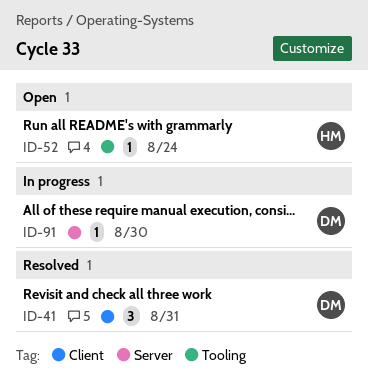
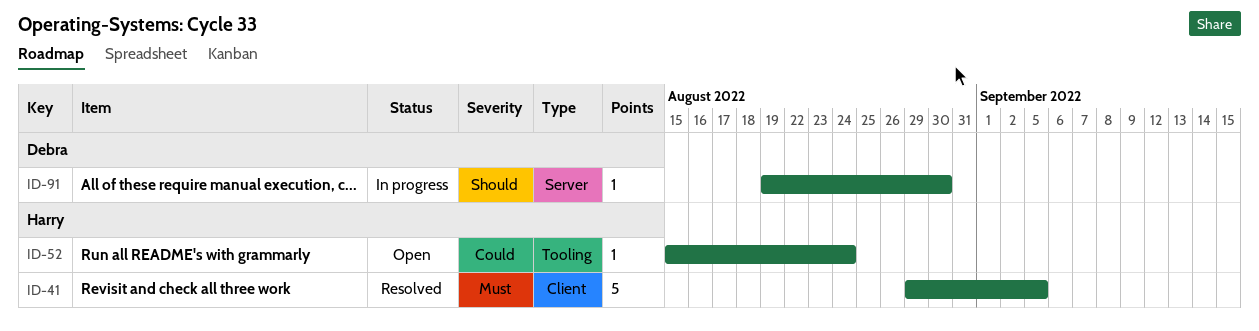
ID-41, owner: Debra -> Harry
ID-41, estimate: 3 -> 5
ID-41, due: Aug 31 -> Sep 5

